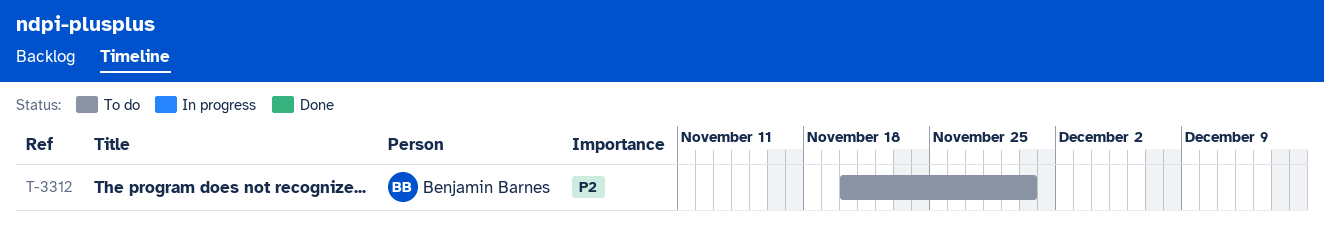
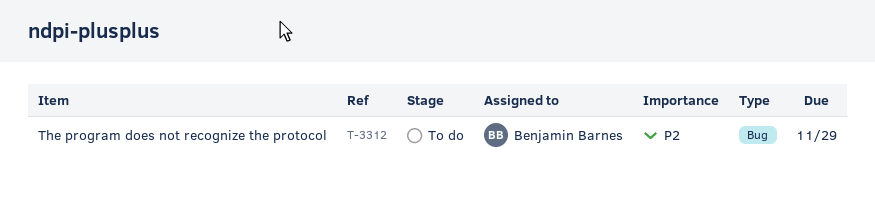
T-3312, due: Nov 30 -> Nov 29

